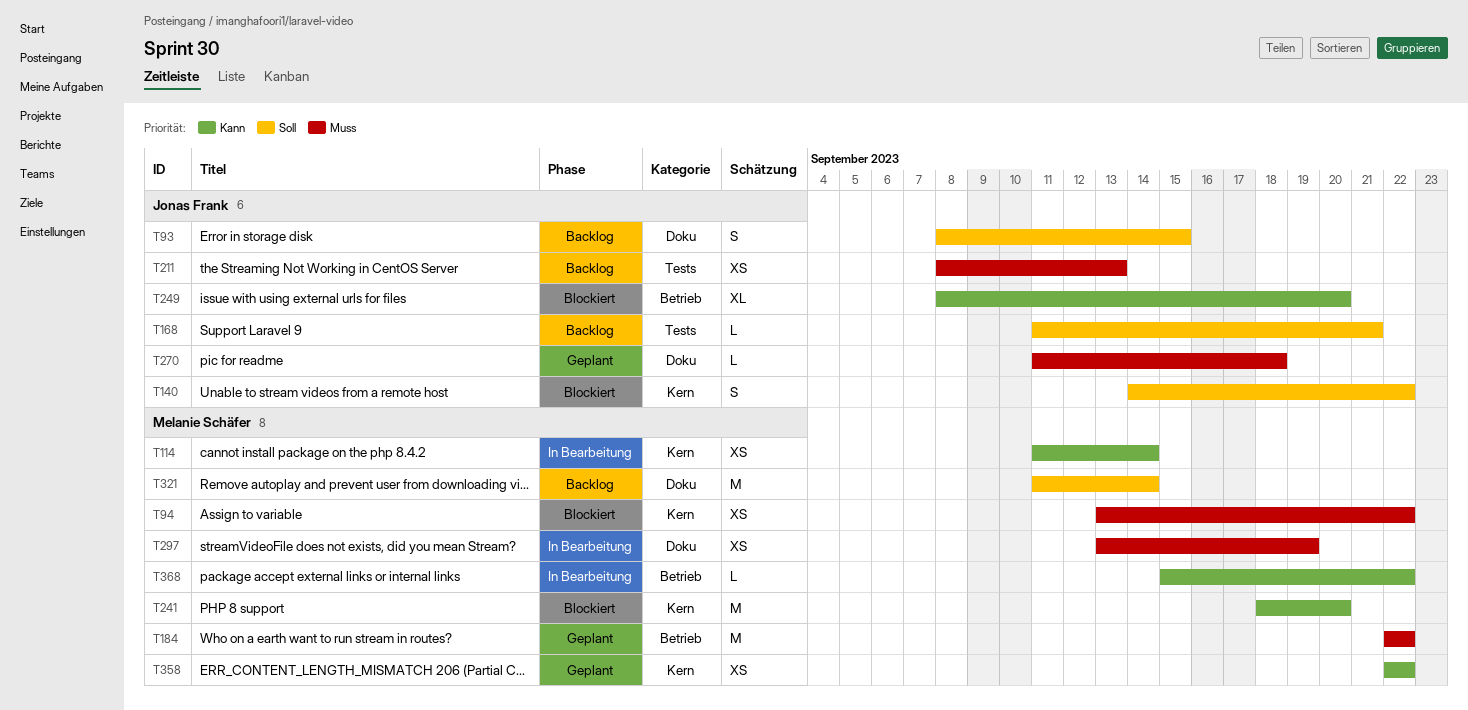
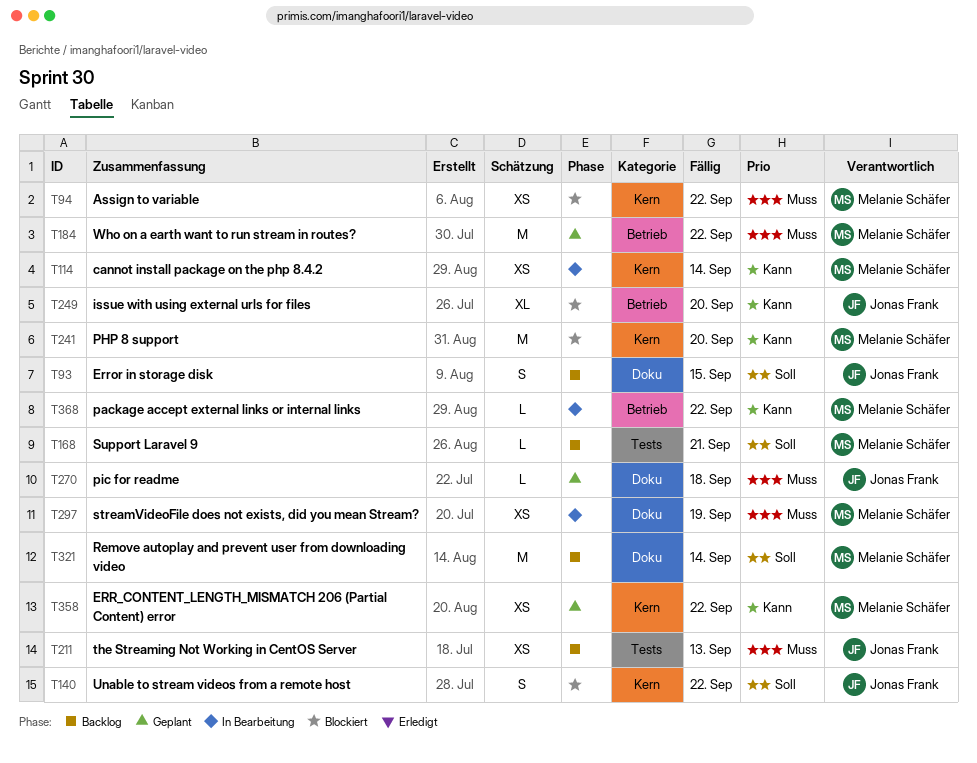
T168, owner: Jonas Frank -> Melanie Schäfer

